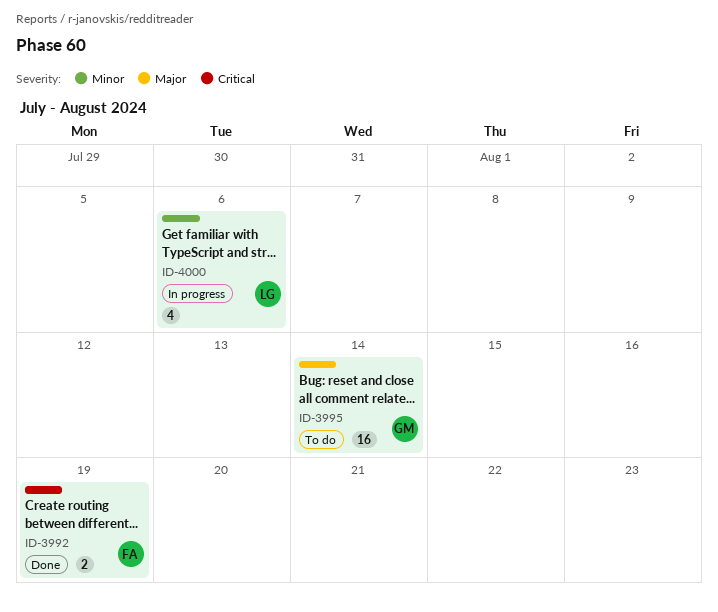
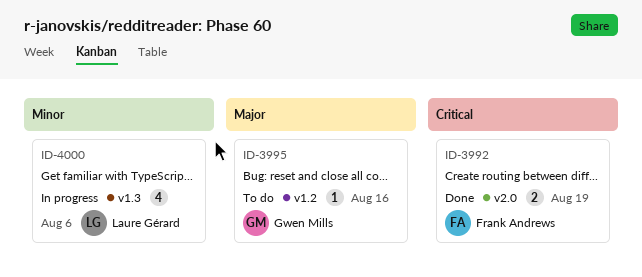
ID-3995, estimate: 16 -> 1
ID-3995, due: Aug 14 -> Aug 16

